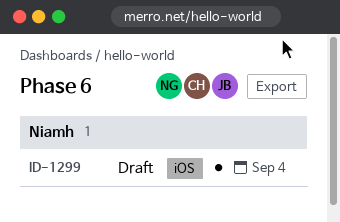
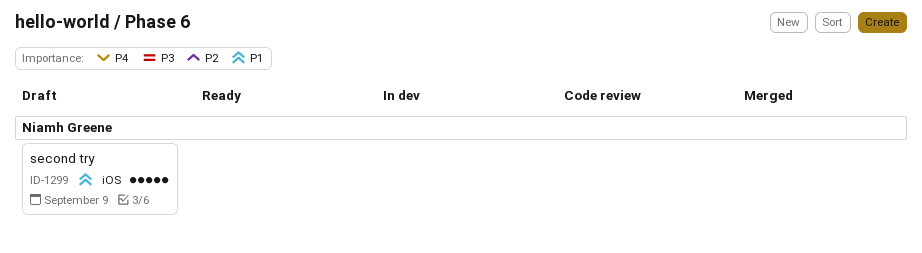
ID-1299, estimate: 1 -> 5
ID-1299, due: Sep 4 -> Sep 9

